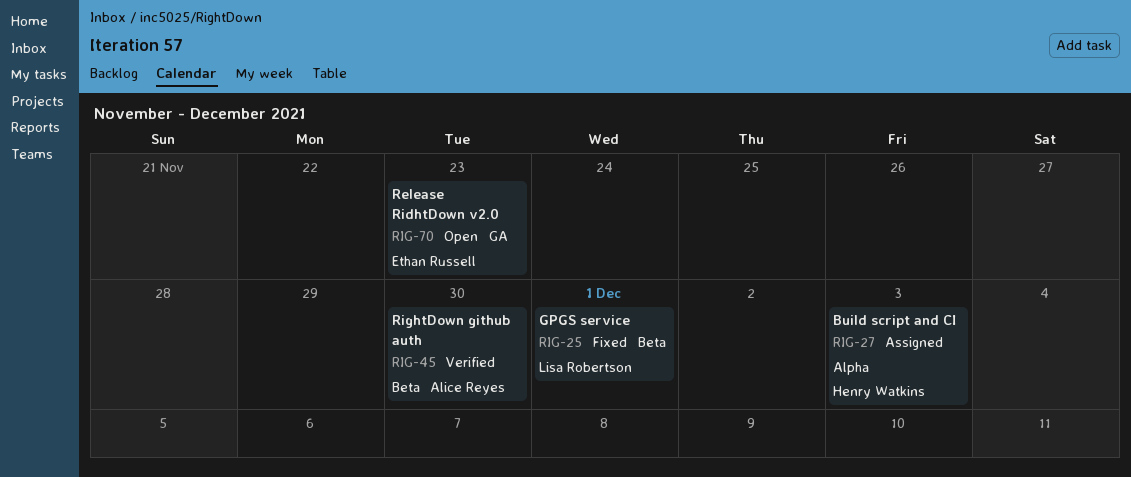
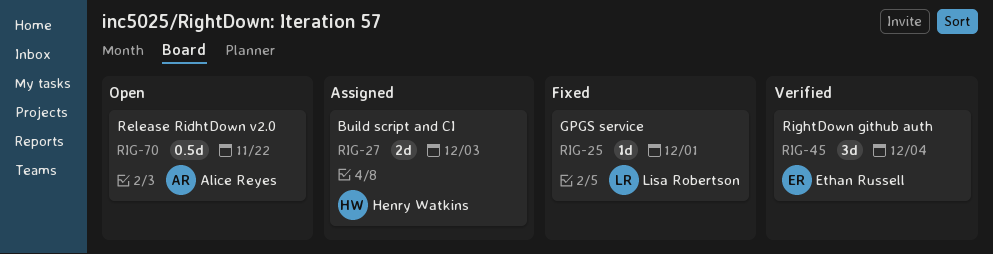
RIG-45, owner: Alice Reyes -> Ethan Russell
RIG-45, due: Nov 30 -> Dec 4
RIG-70, owner: Ethan Russell -> Alice Reyes
RIG-70, due: Nov 23 -> Nov 22

